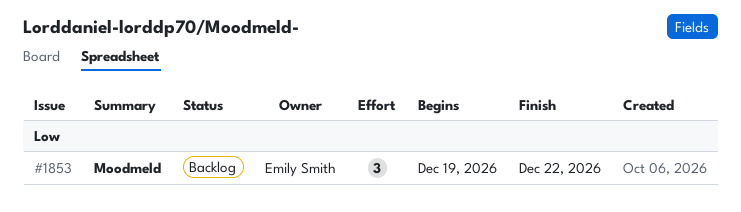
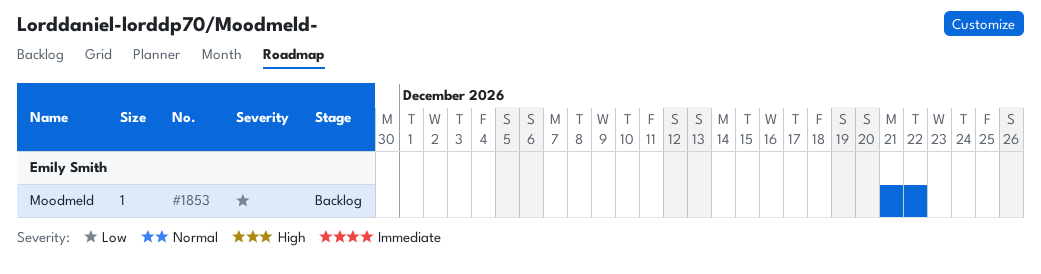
#1853, estimate: 3 -> 1
#1853, start: Dec 19 -> Dec 21

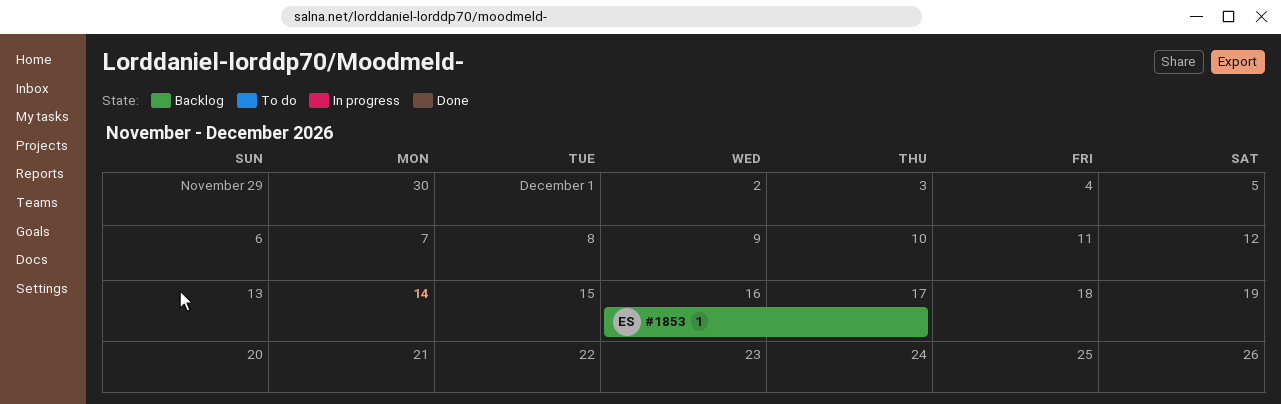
#1853, start: Dec 21 -> Dec 16
#1853, due: Dec 22 -> Dec 17

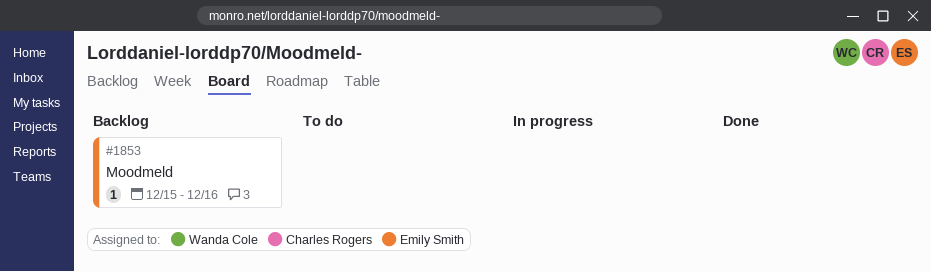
#1853, start: Dec 16 -> Dec 15
#1853, due: Dec 17 -> Dec 16

